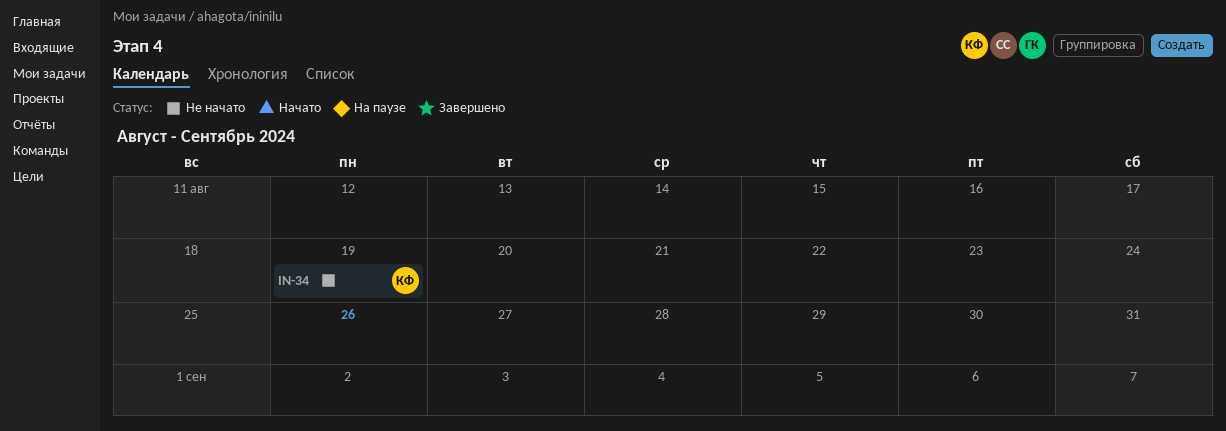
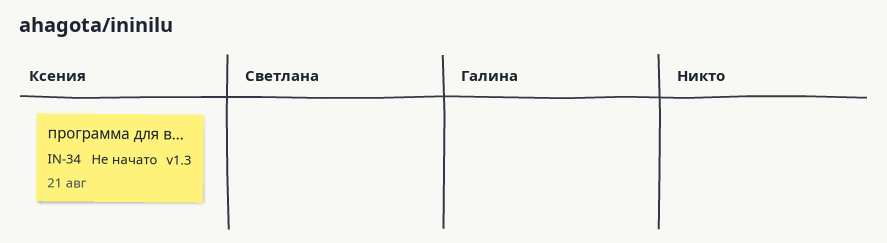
IN-34, due: Aug 19 -> Aug 21

